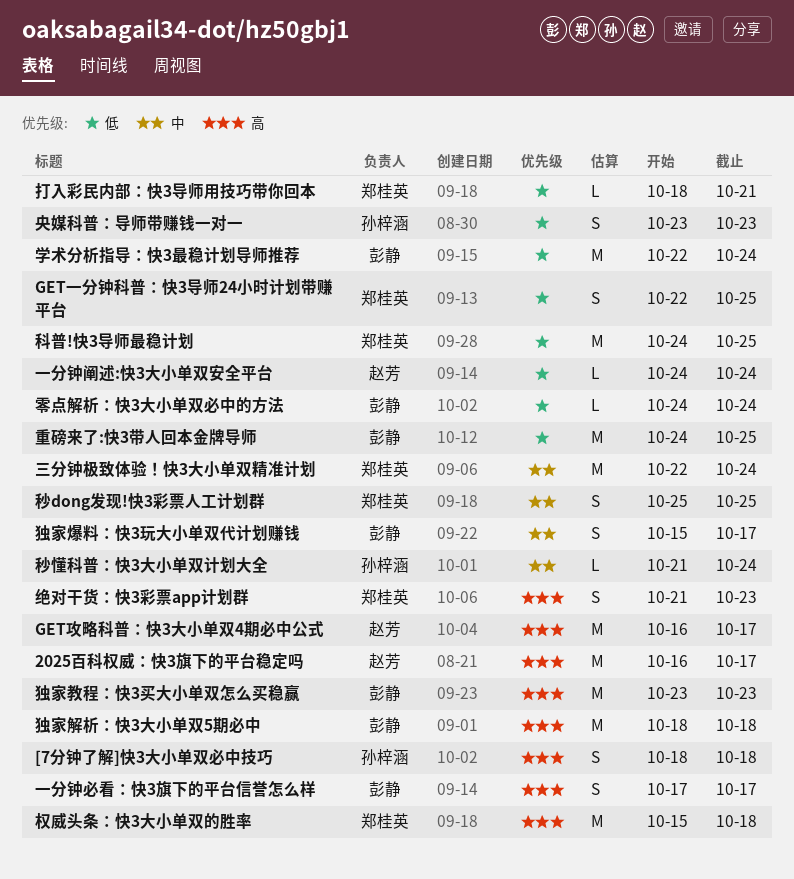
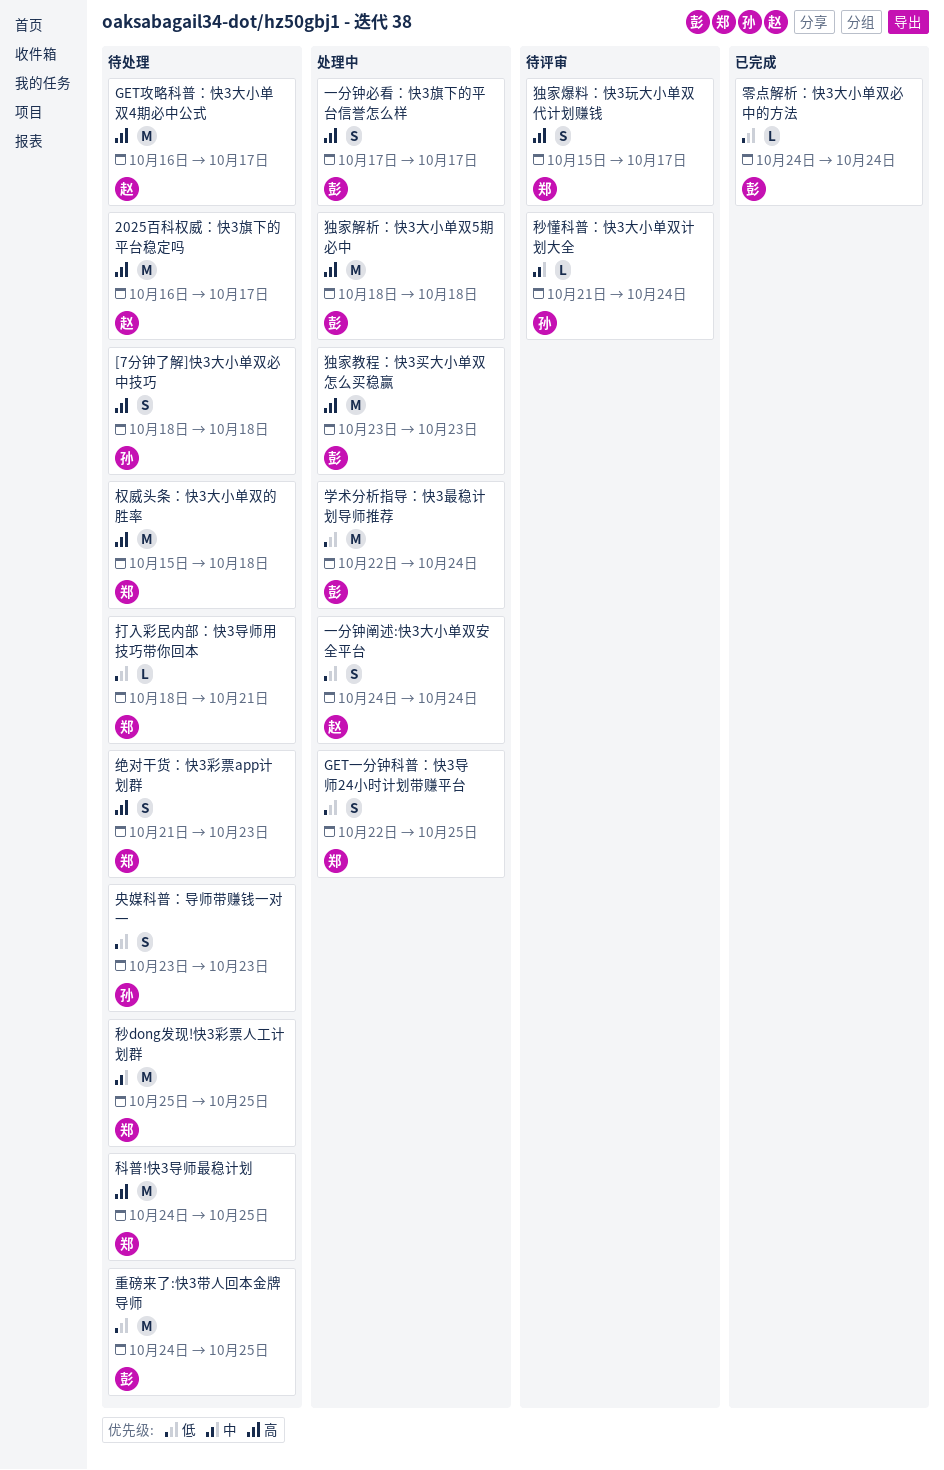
一分钟阐述:快3大小单双安全平台, estimate: L -> S
三分钟极致体验！快3大小单双精准计划: present -> none
独家爆料：快3玩大小单双代计划赚钱, owner: 彭静 -> 郑桂英
独家爆料：快3玩大小单双代计划赚钱, priority: 中 -> 高
科普!快3导师最稳计划, priority: 低 -> 高
秒dong发现!快3彩票人工计划群, estimate: S -> M

